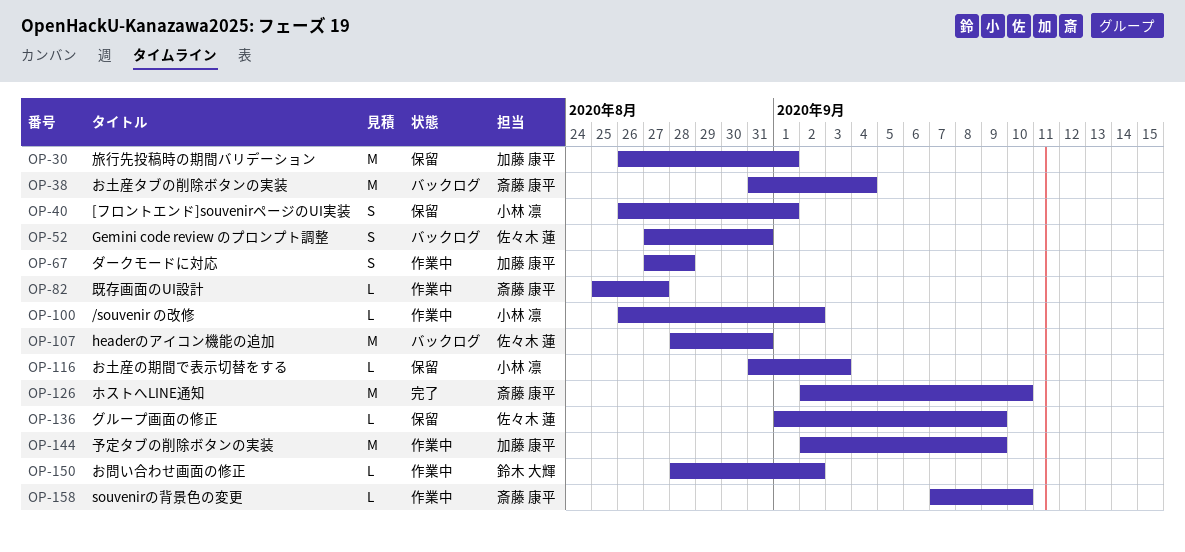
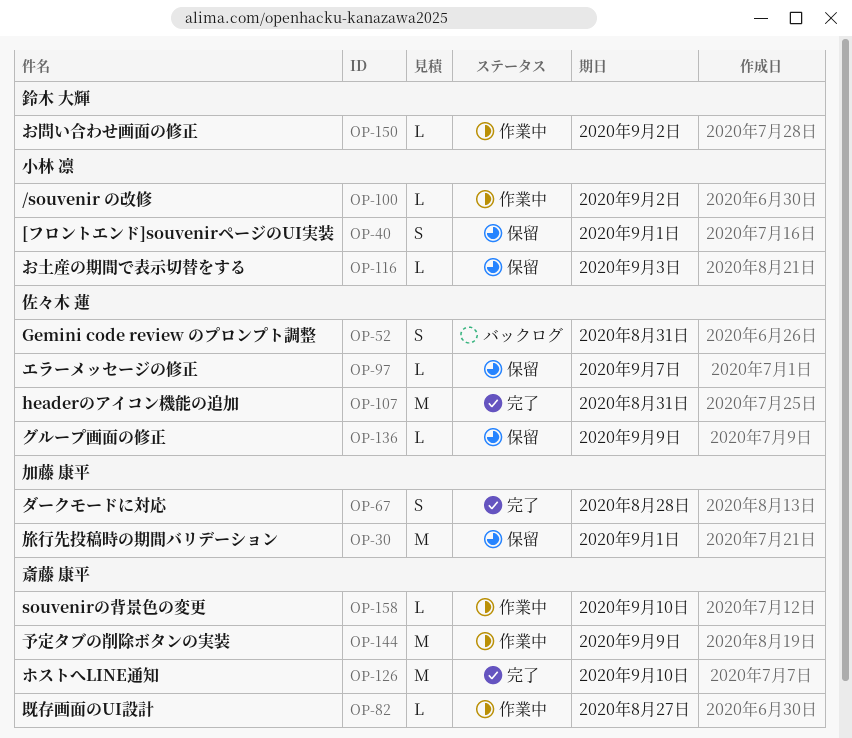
OP-38: present -> none
OP-67, status: 作業中 -> 完了
OP-97: none -> present
OP-107, status: バックログ -> 完了
OP-144, owner: 加藤 康平 -> 斎藤 康平

